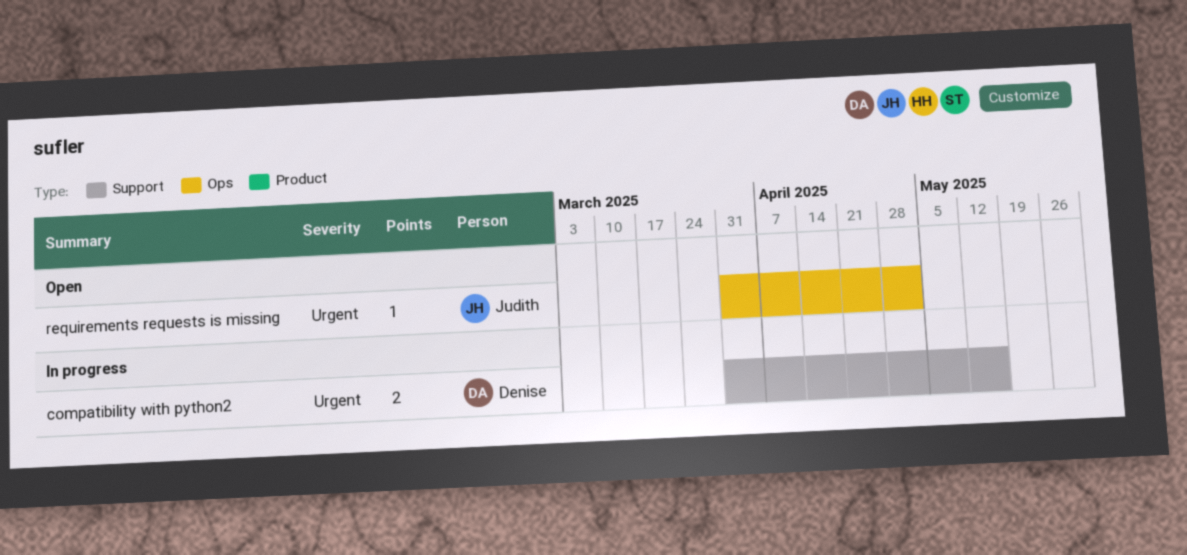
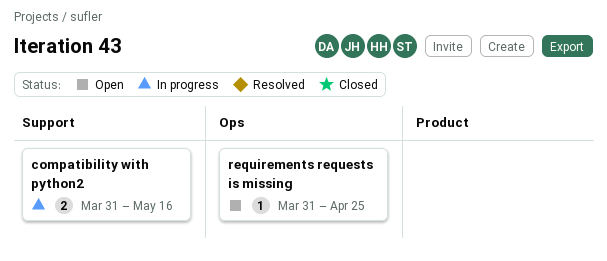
requirements requests is missing, due: May 2 -> Apr 25

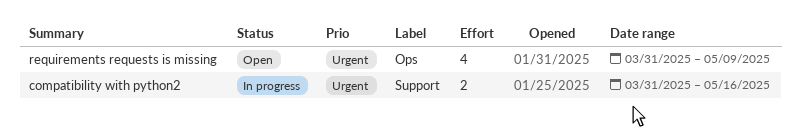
requirements requests is missing, estimate: 1 -> 4
requirements requests is missing, due: Apr 25 -> May 9

